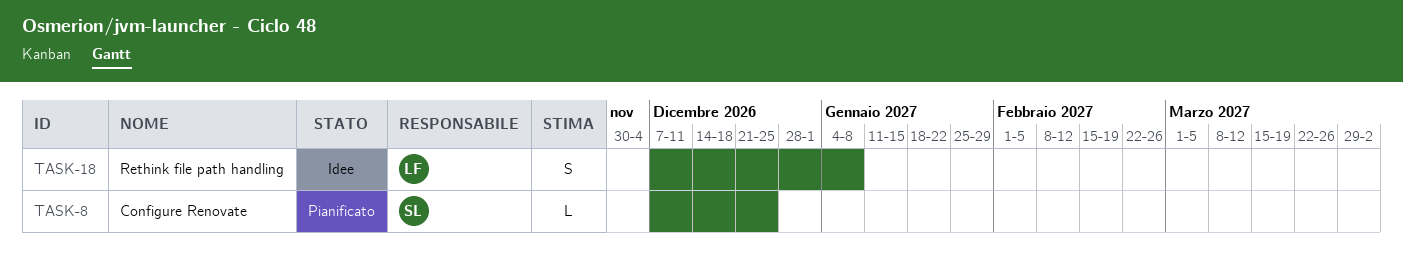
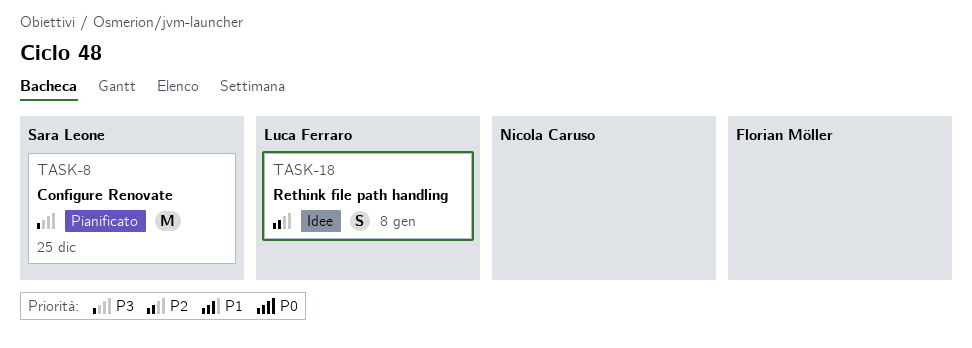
TASK-8, estimate: L -> M

